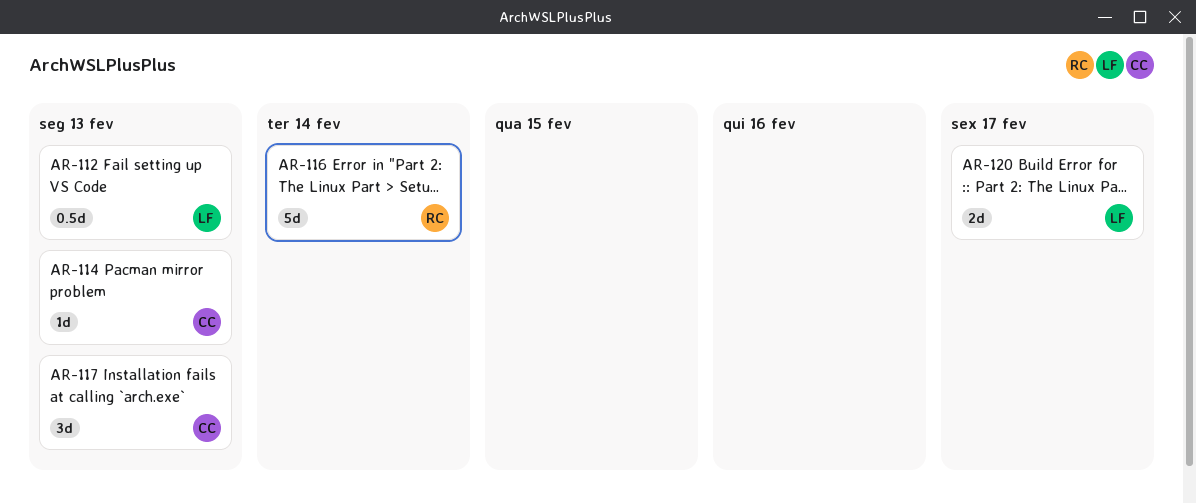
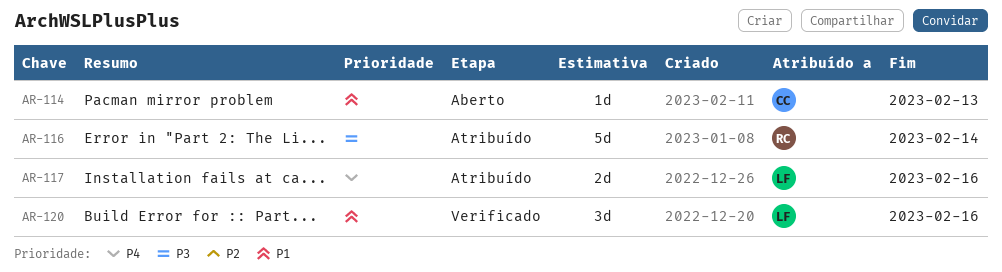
AR-112: present -> none
AR-117, owner: CC -> LF
AR-117, estimate: 3d -> 2d
AR-117, due: Feb 13 -> Feb 16
AR-120, estimate: 2d -> 3d
AR-120, due: Feb 17 -> Feb 16

